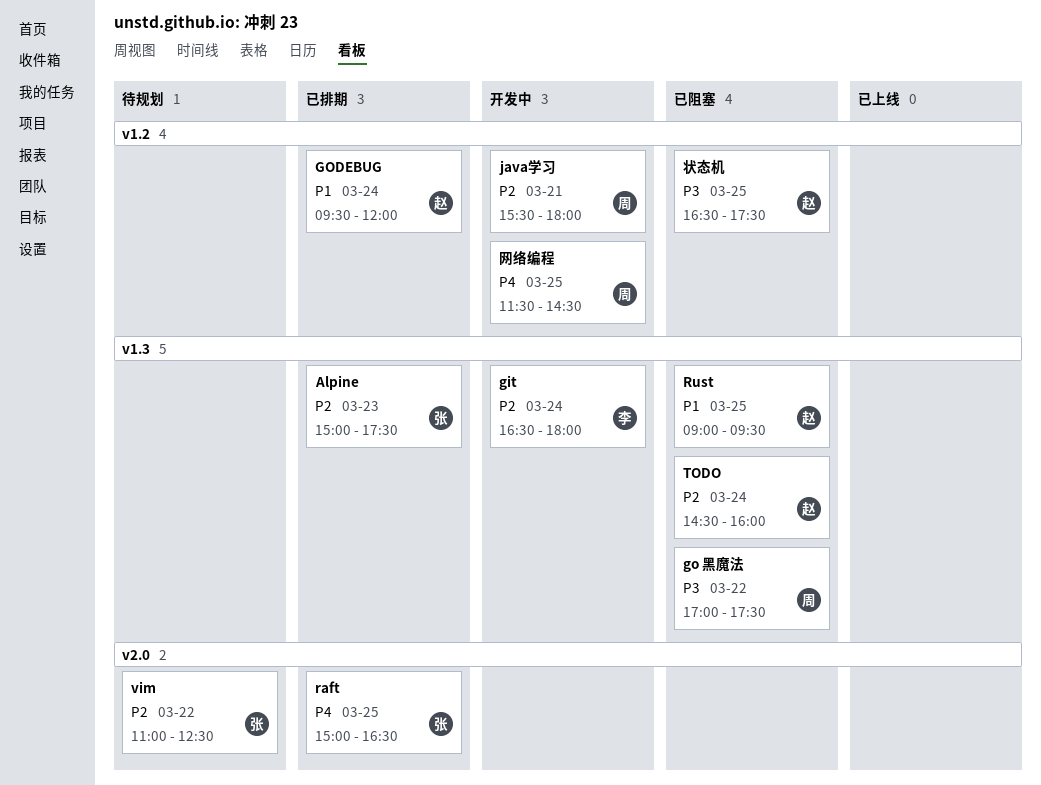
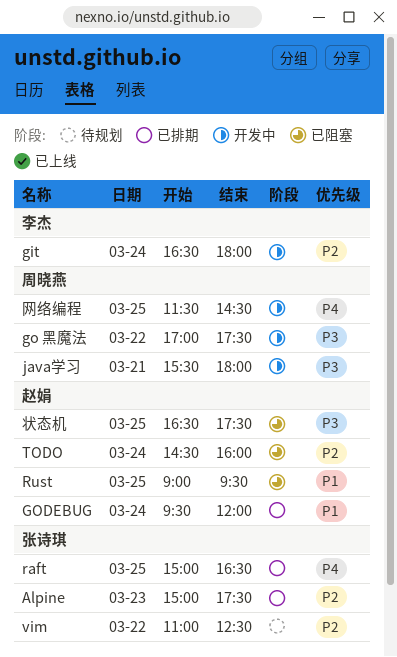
go 黑魔法, status: 已阻塞 -> 开发中
java学习, priority: P2 -> P3

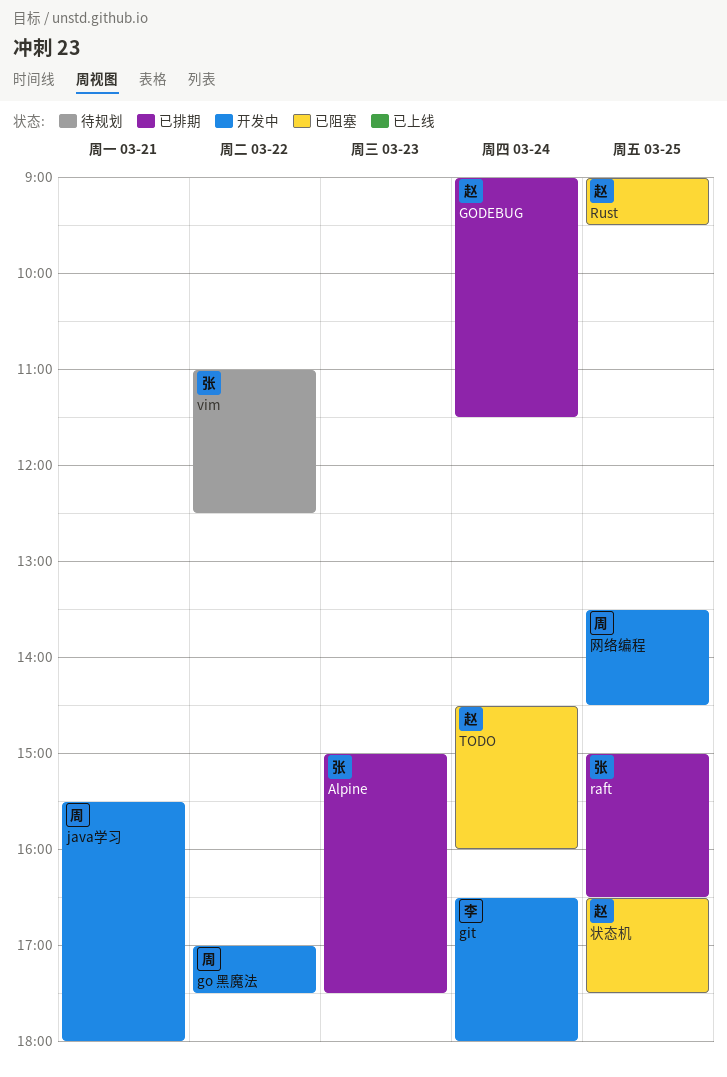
GODEBUG, begins: 09:30 -> 09:00
GODEBUG, ends: 12:00 -> 11:30
网络编程, begins: 11:30 -> 13:30

